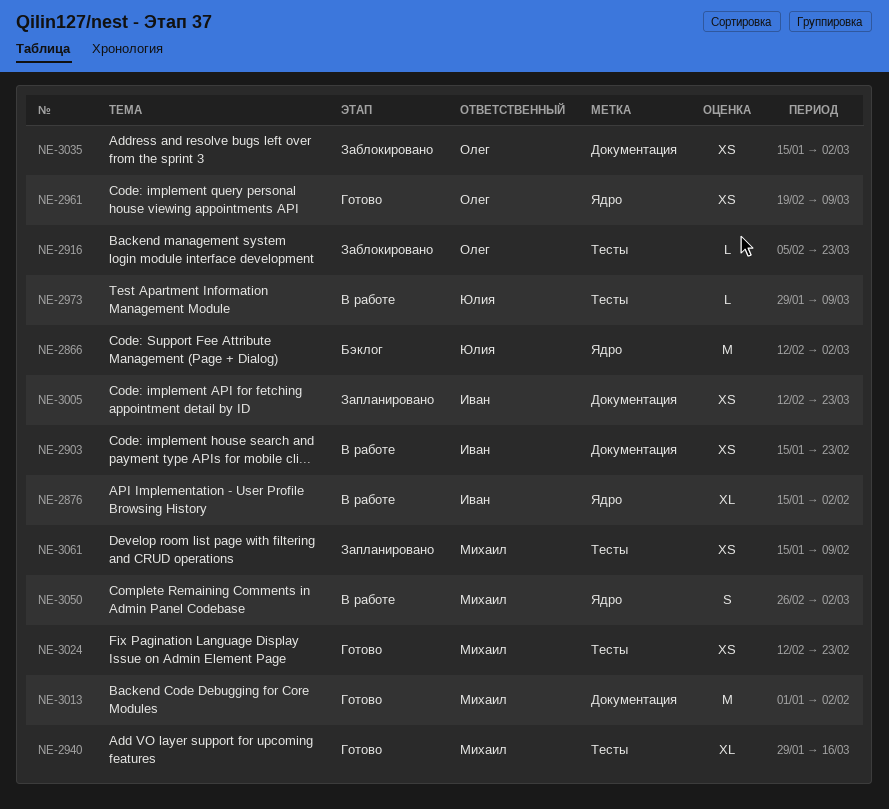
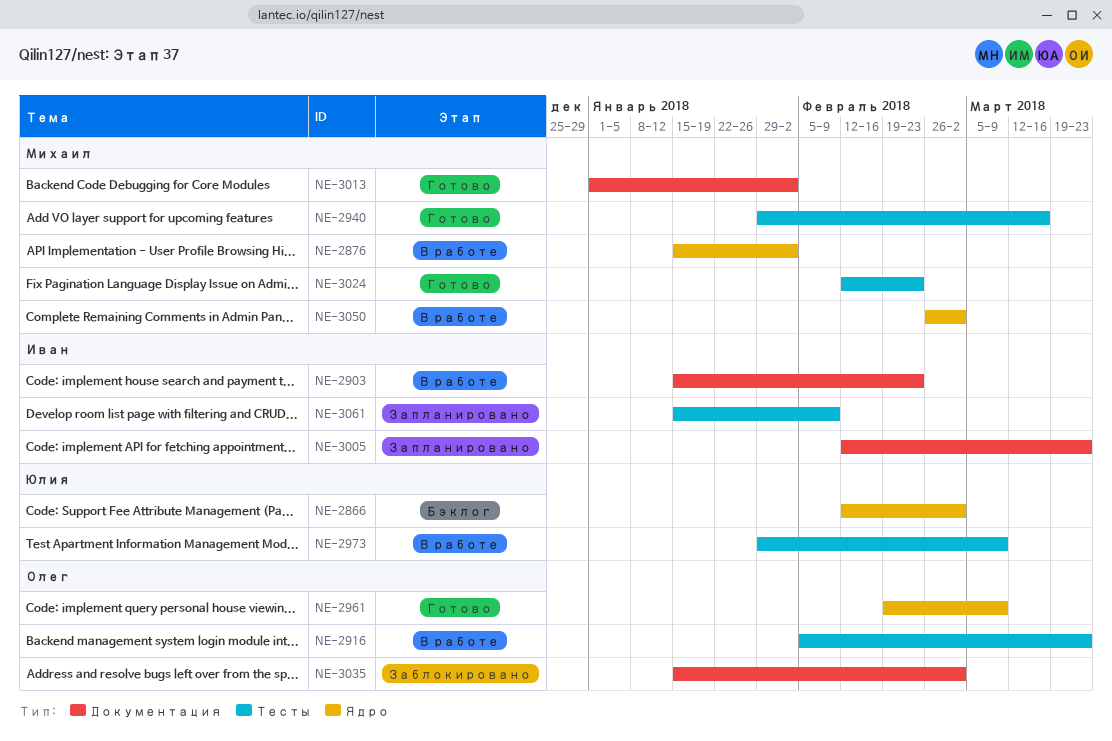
NE-2876, owner: Иван -> Михаил
NE-2916, status: Заблокировано -> В работе
NE-3061, owner: Михаил -> Иван

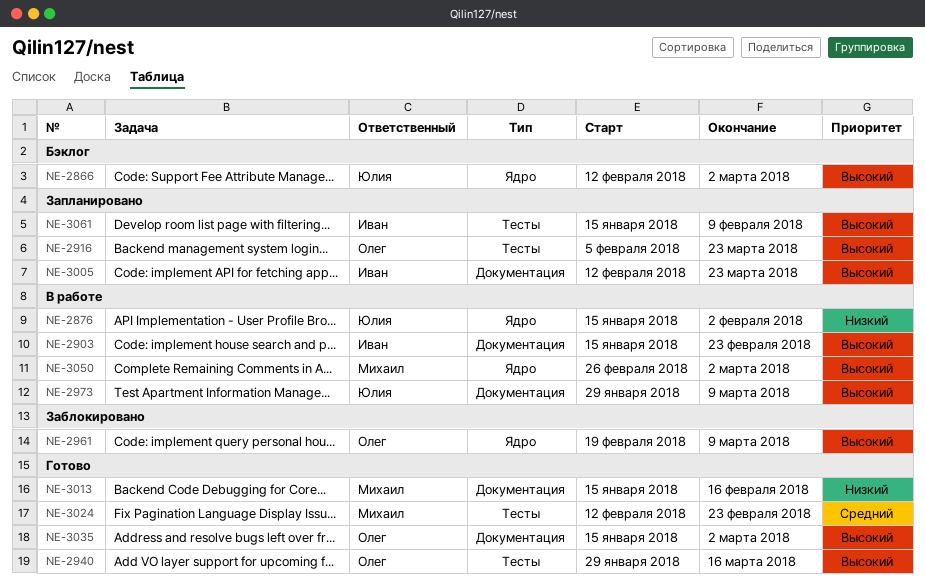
NE-2876, owner: Михаил -> Юлия
NE-2916, status: В работе -> Запланировано
NE-2940, owner: Михаил -> Олег
NE-2961, status: Готово -> Заблокировано
NE-2973, label: Тесты -> Документация
NE-3013, start: Jan 1 -> Jan 15
NE-3013, due: Feb 2 -> Feb 16
NE-3035, status: Заблокировано -> Готово

